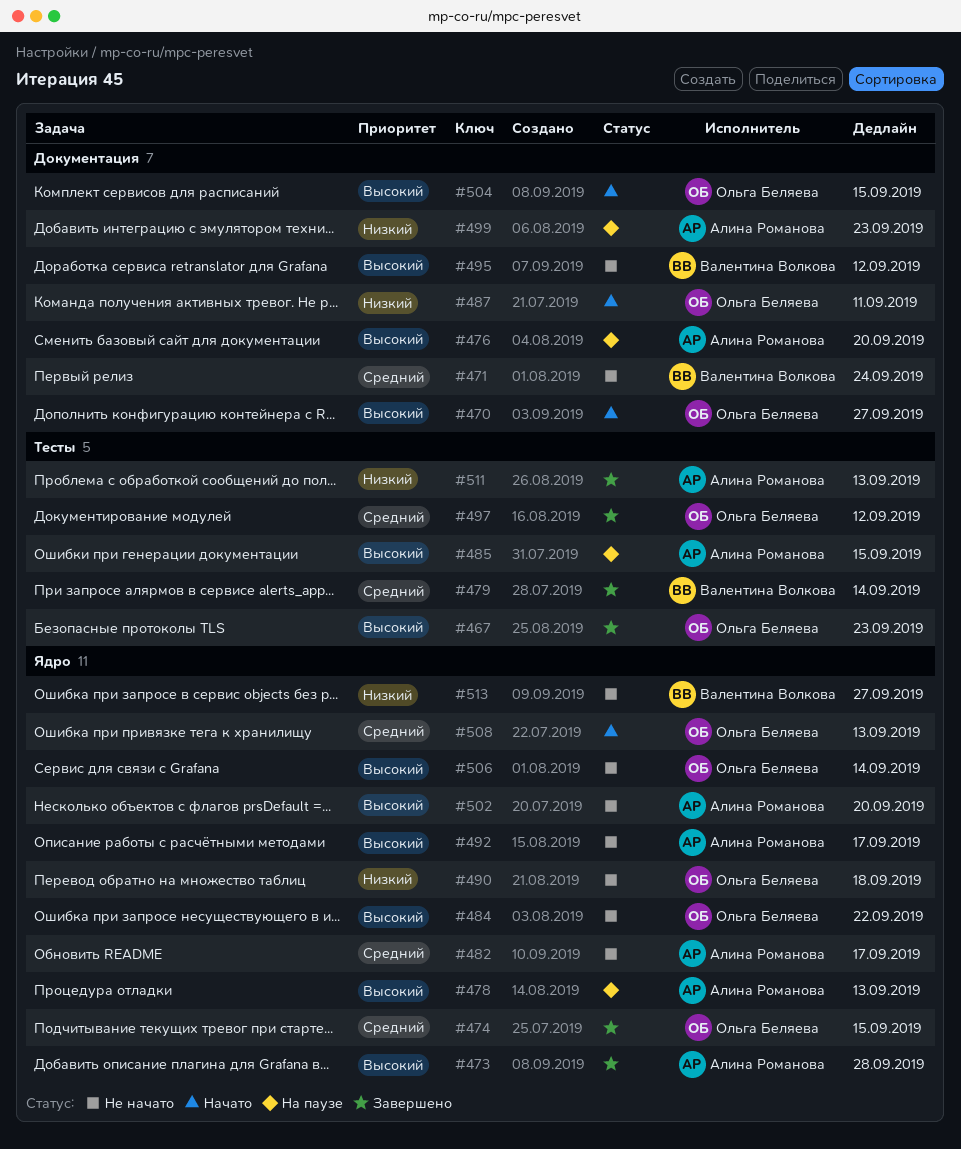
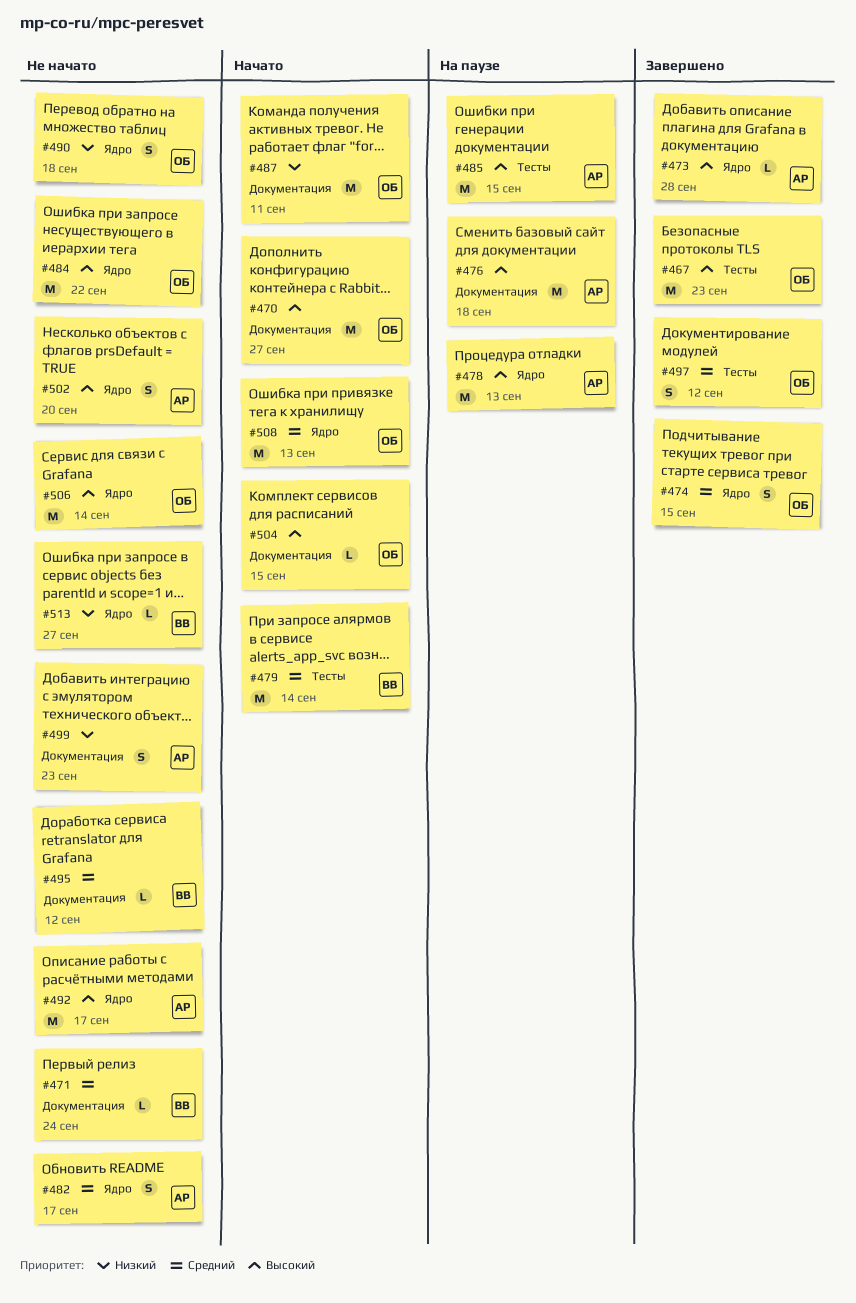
#476, due: Sep 20 -> Sep 18
#479, status: Завершено -> Начато
#495, priority: Высокий -> Средний
#499, status: На паузе -> Не начато
#511: present -> none

